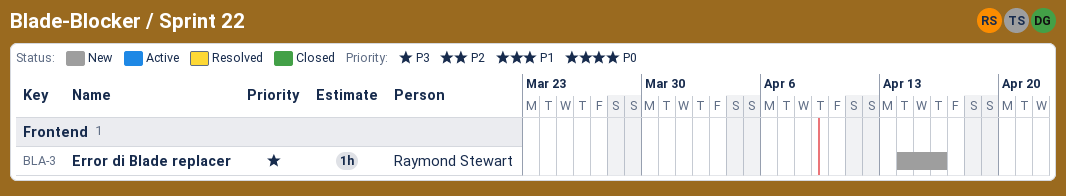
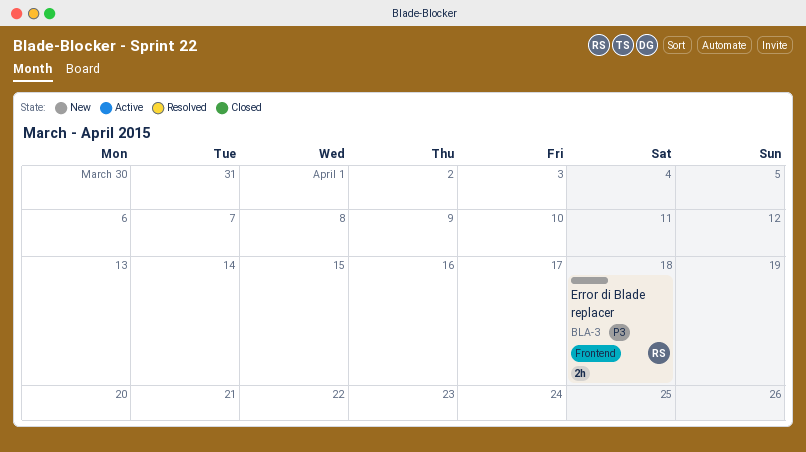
BLA-3, estimate: 1h -> 2h
BLA-3, due: Apr 16 -> Apr 18

